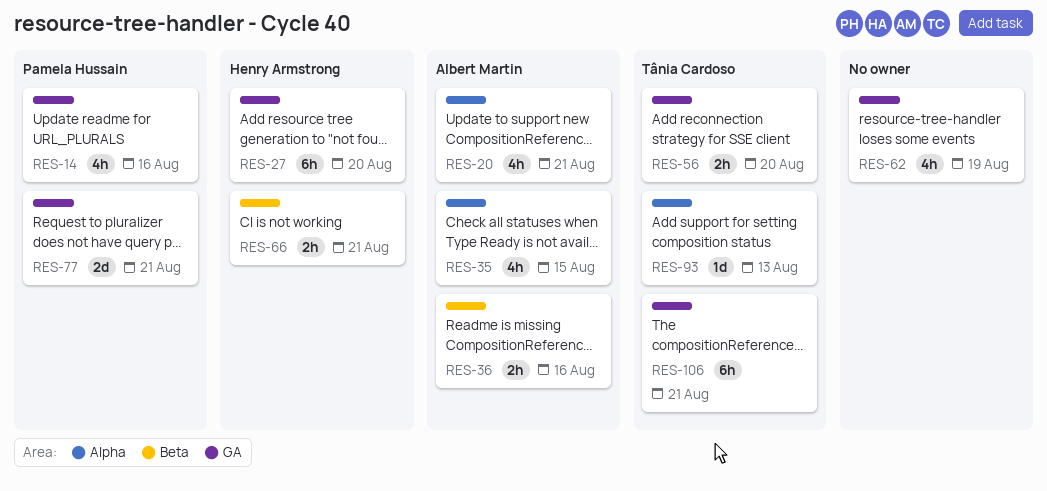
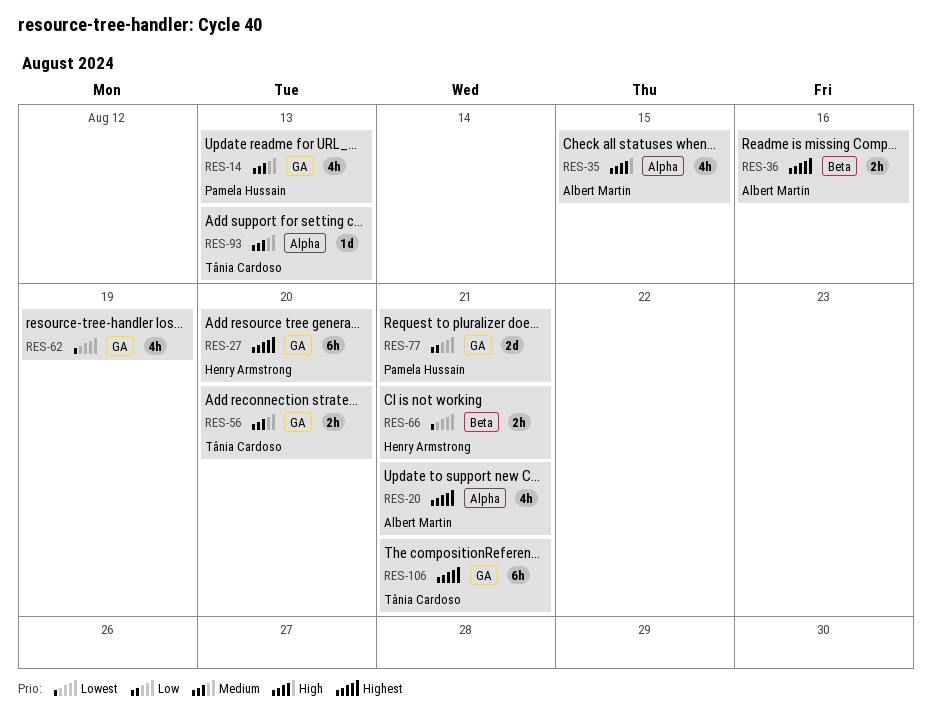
RES-14, due: Aug 16 -> Aug 13

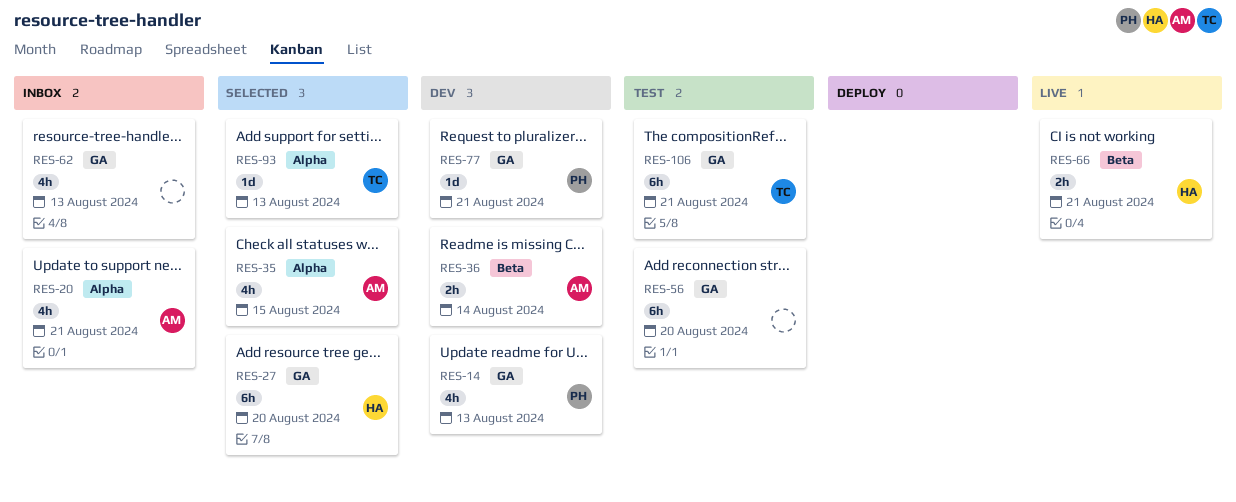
RES-36, due: Aug 16 -> Aug 14
RES-56, owner: Tânia Cardoso -> none
RES-56, estimate: 2h -> 6h
RES-62, due: Aug 19 -> Aug 13
RES-77, estimate: 2d -> 1d

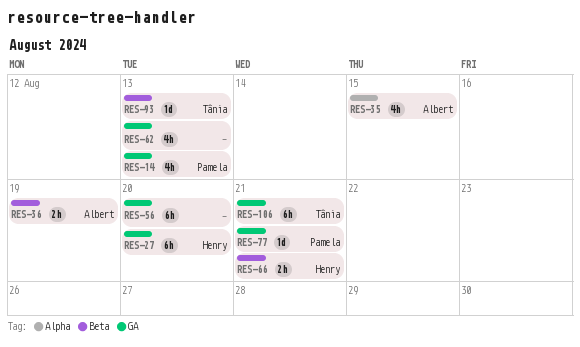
RES-20: present -> none
RES-36, due: Aug 14 -> Aug 19
RES-93, label: Alpha -> Beta

